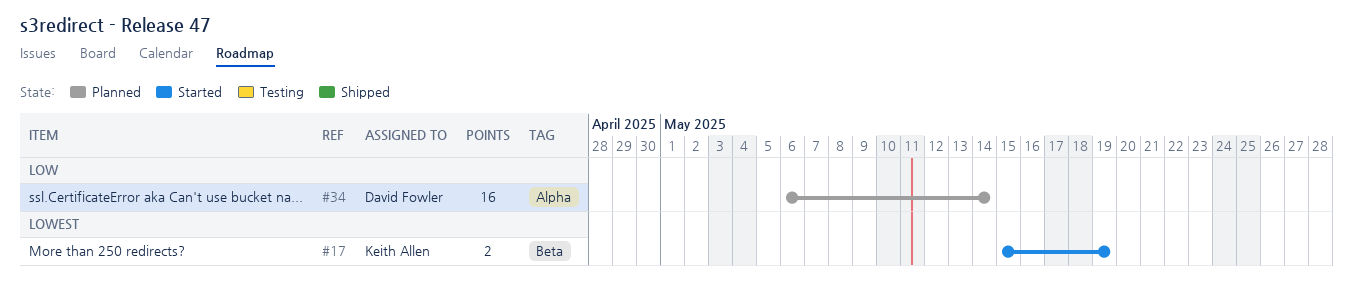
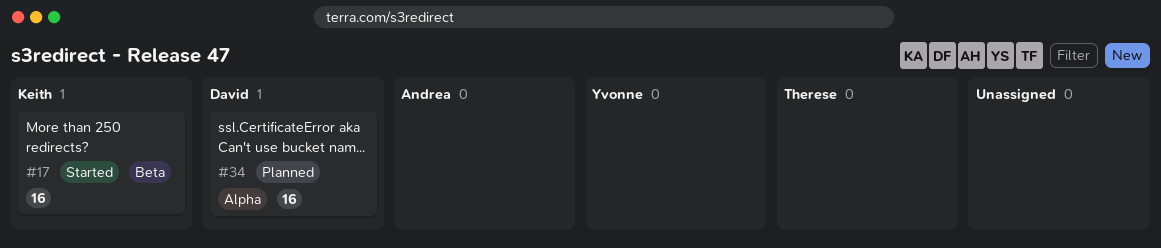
#17, estimate: 2 -> 16

